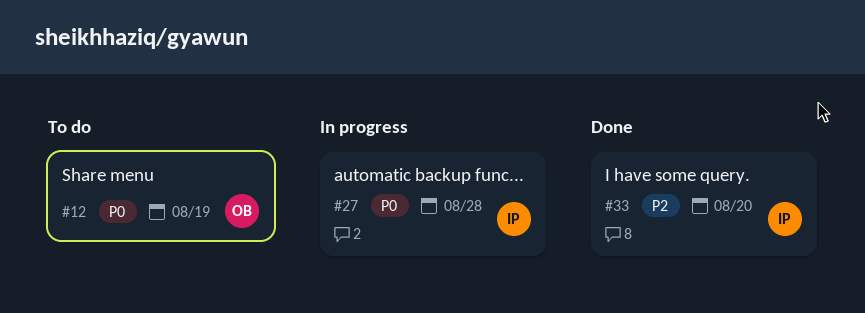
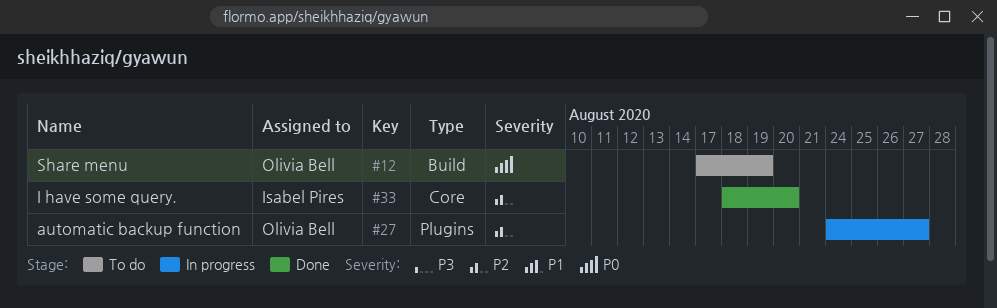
#27, owner: Isabel Pires -> Olivia Bell
#27, priority: P0 -> P2
#27, due: Aug 28 -> Aug 27

